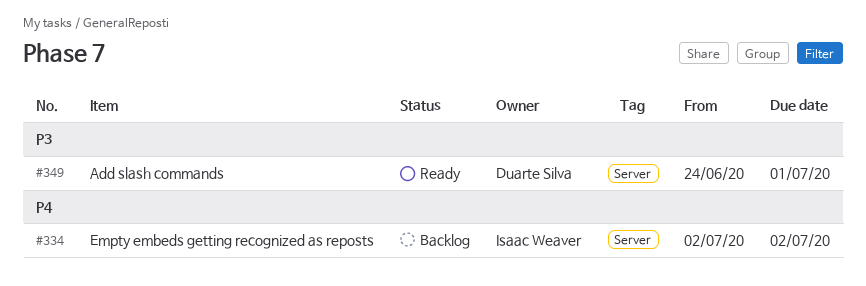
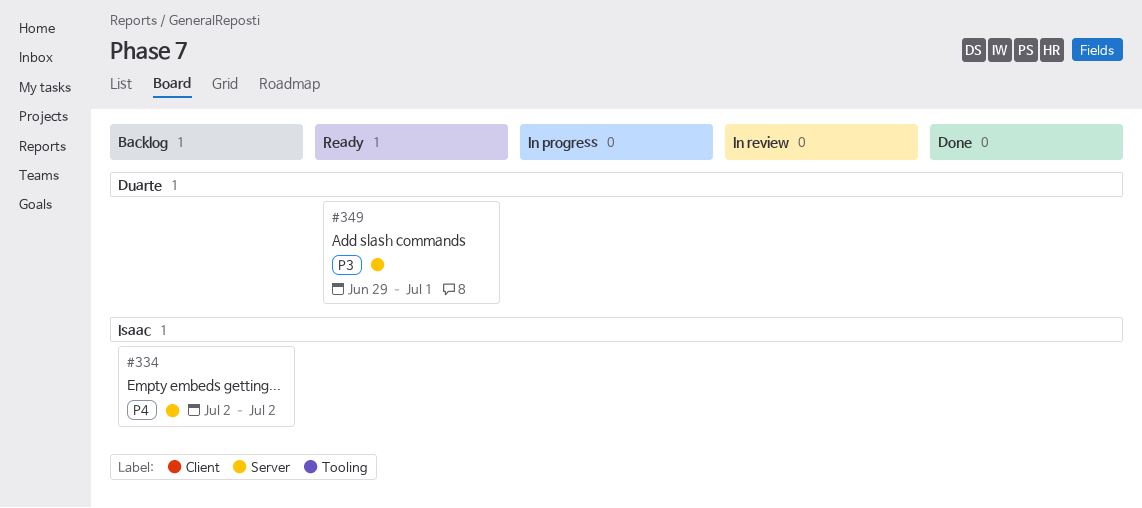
#349, start: Jun 24 -> Jun 29

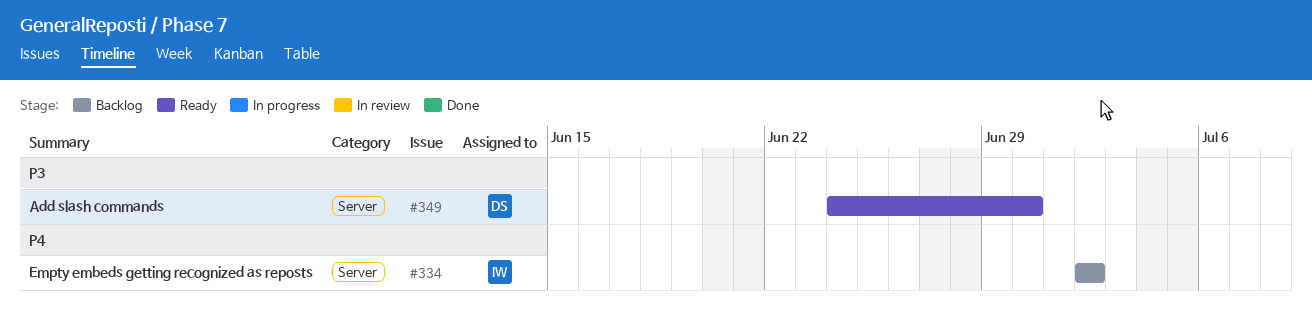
#349, start: Jun 29 -> Jun 24
#349, due: Jul 1 -> Jun 30

